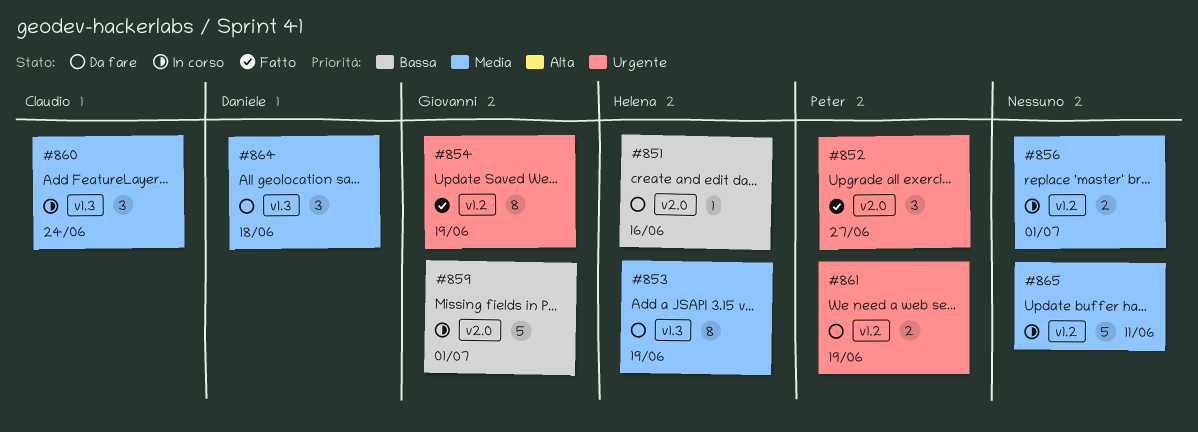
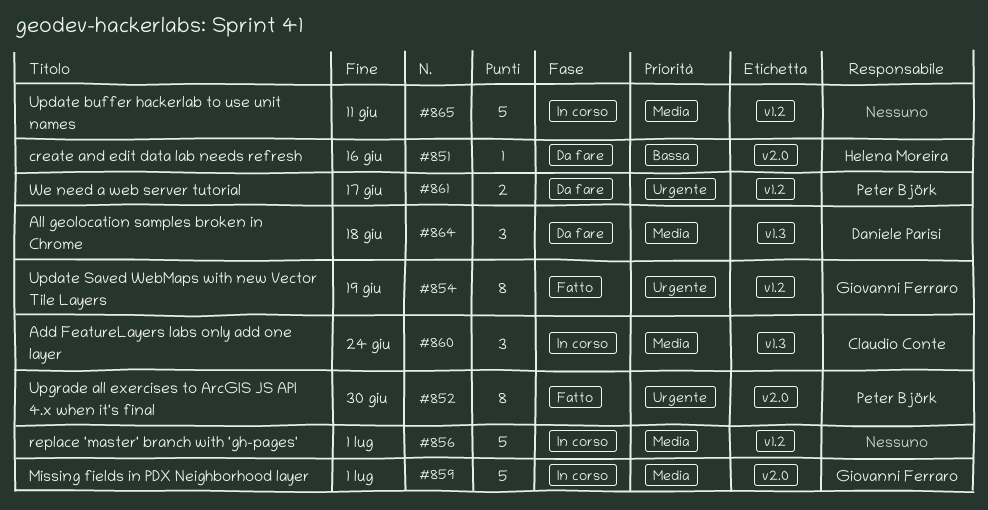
#852, estimate: 3 -> 8
#852, due: Jun 27 -> Jun 30
#853: present -> none
#856, estimate: 2 -> 5
#859, priority: Bassa -> Media
#861, due: Jun 19 -> Jun 17

